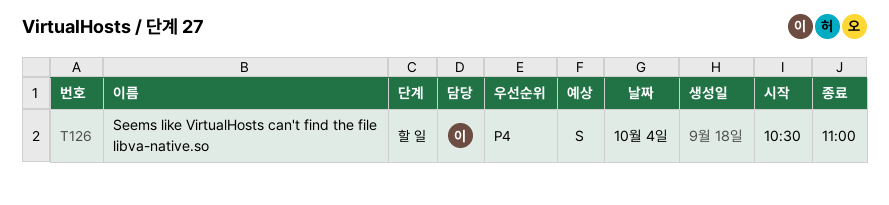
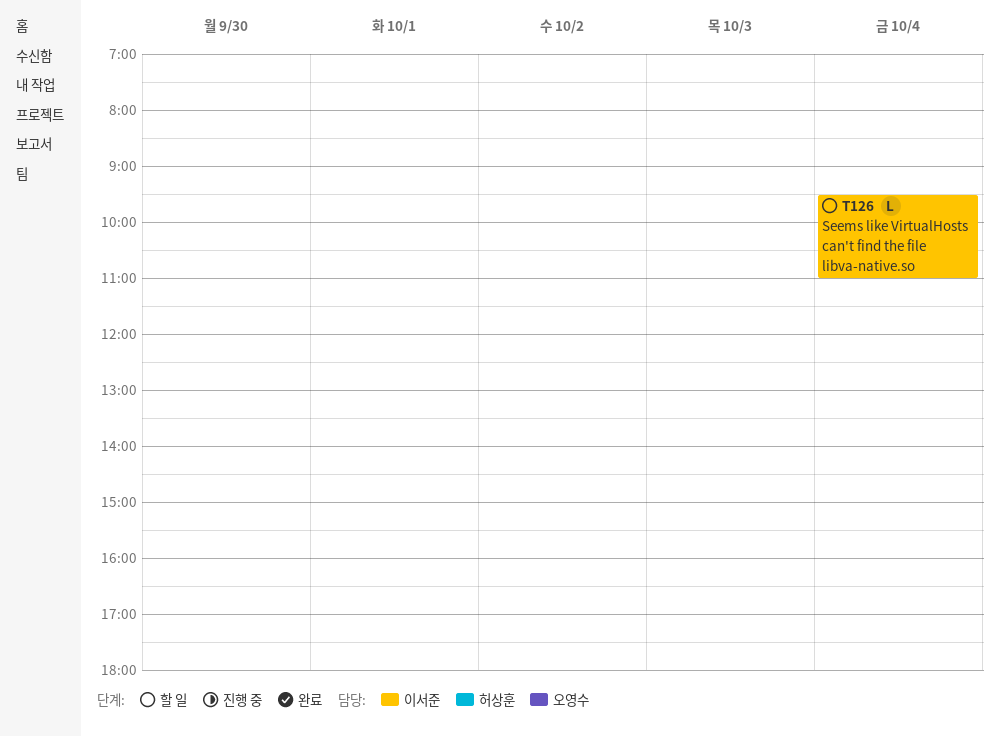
T126, estimate: S -> L
T126, begins: 10:30 -> 09:30

